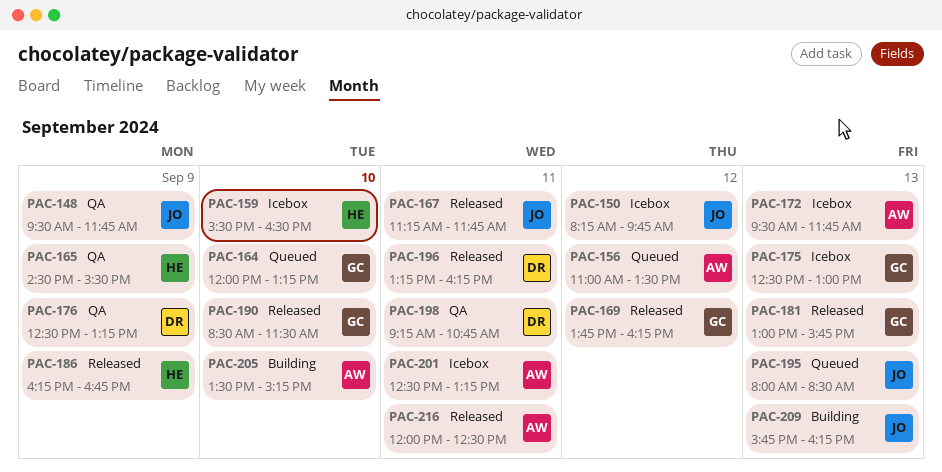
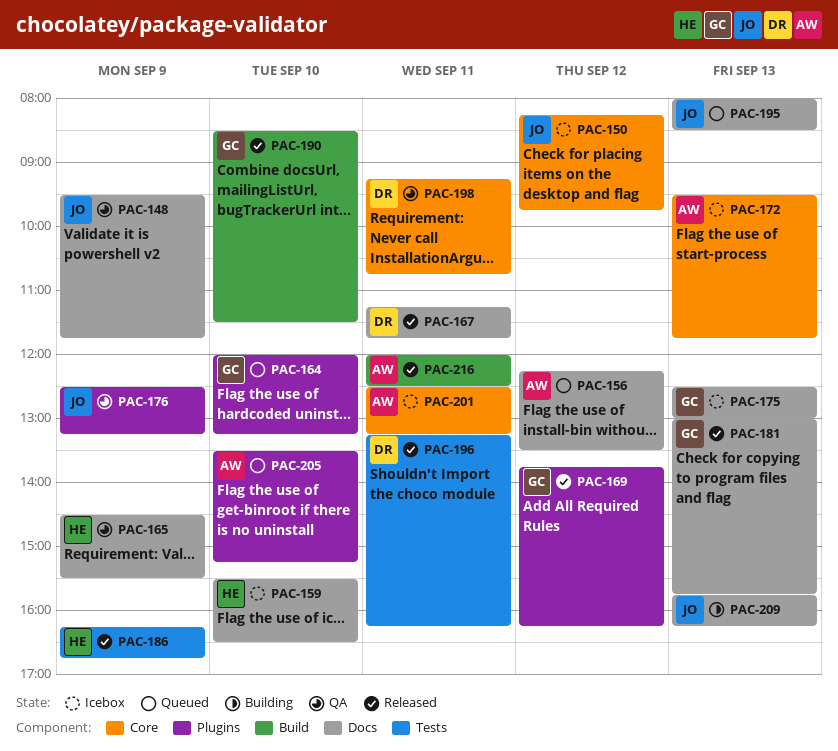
PAC-156, begins: 11:00 -> 12:15
PAC-167, owner: JO -> DR
PAC-176, owner: DR -> JO
PAC-205, status: Building -> Queued

